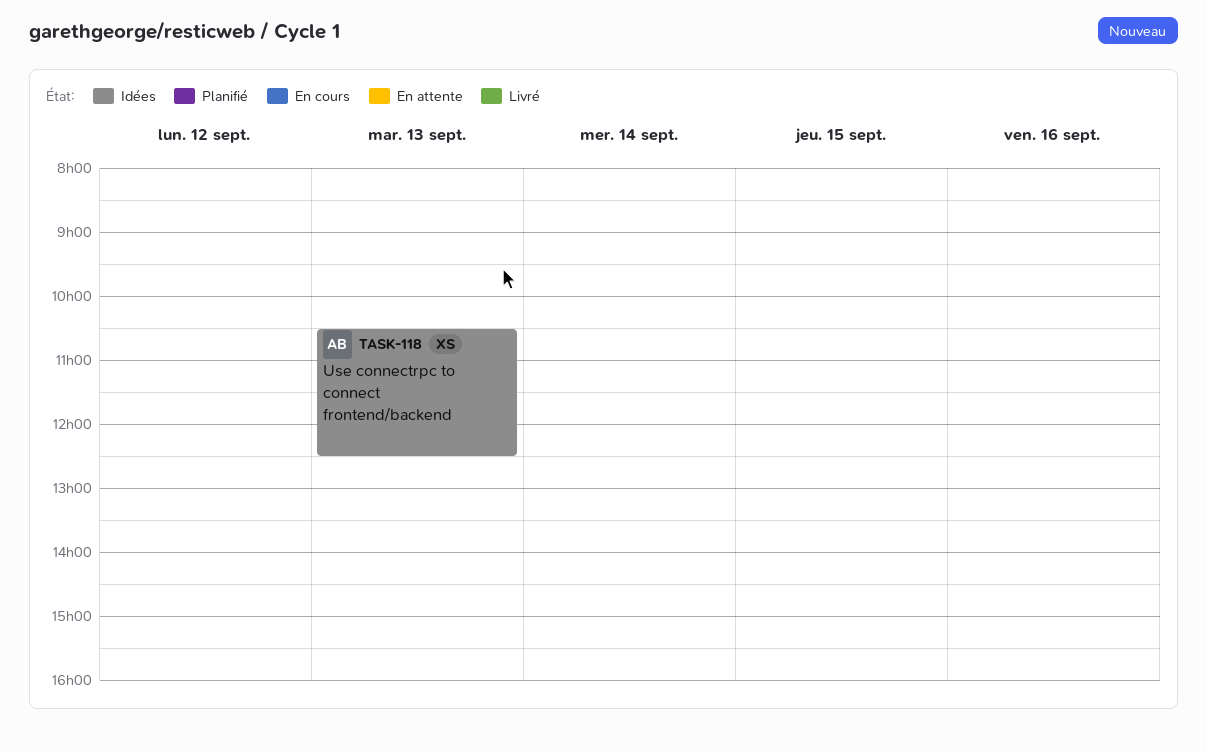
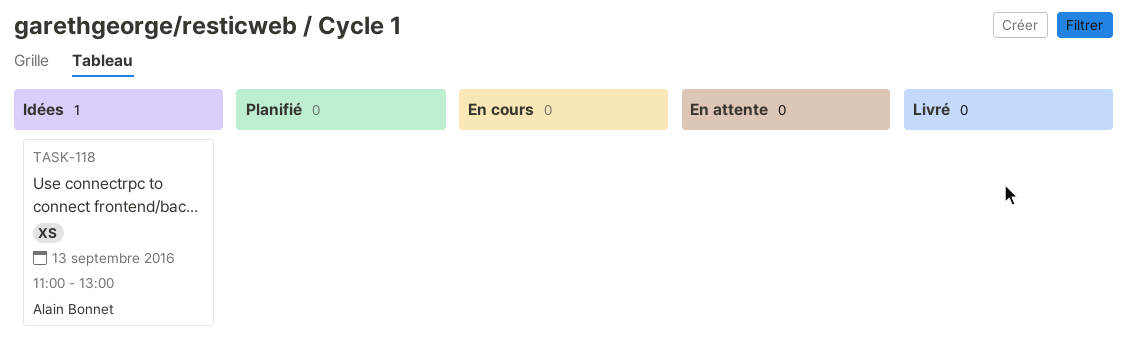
TASK-118, begins: 10:30 -> 11:00
TASK-118, ends: 12:30 -> 13:00

